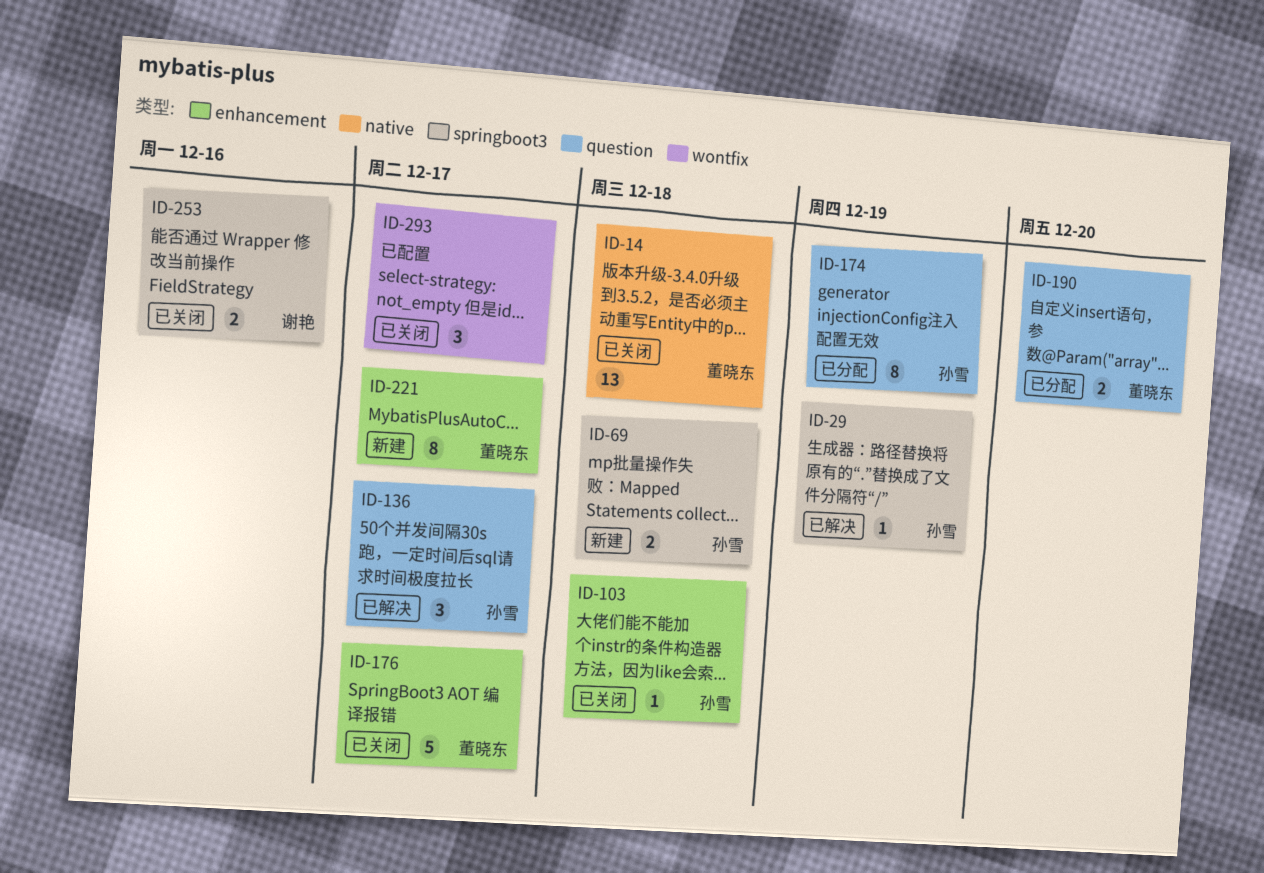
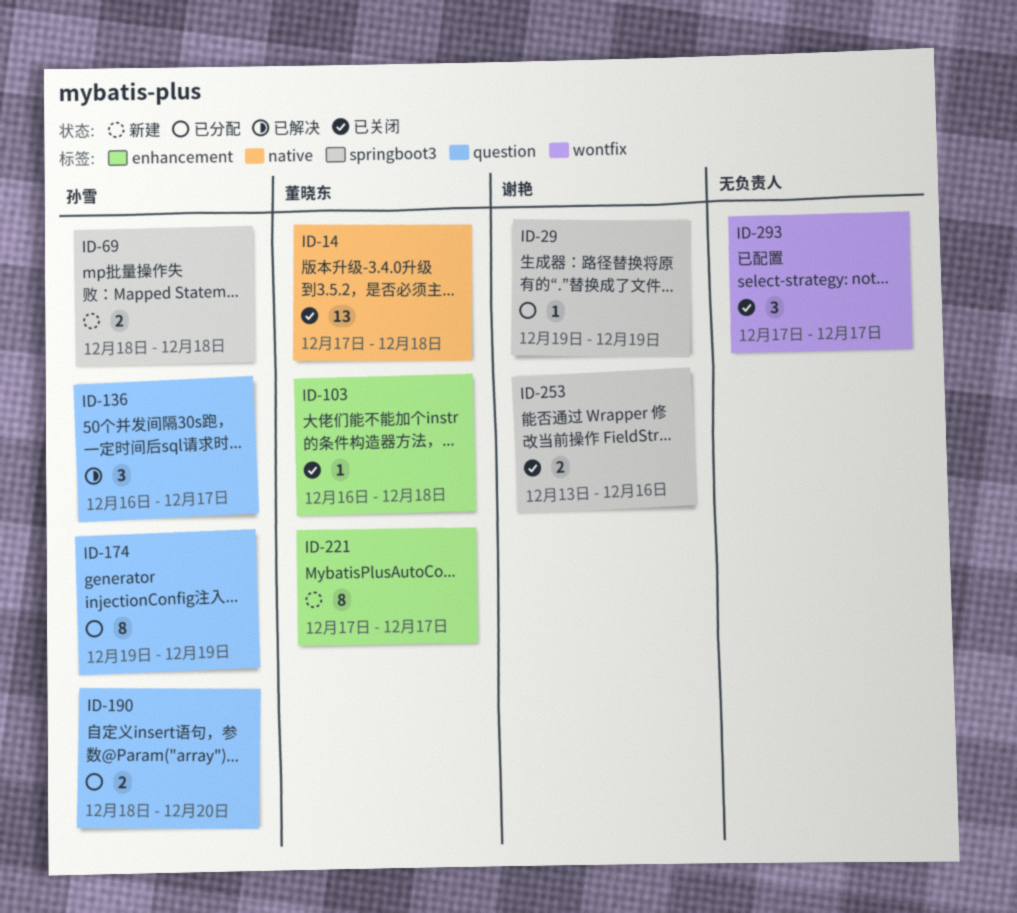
ID-29, status: 已解决 -> 已分配
ID-29, owner: 孙雪 -> 谢艳
ID-103, owner: 孙雪 -> 董晓东
ID-176: present -> none
ID-190, owner: 董晓东 -> 孙雪

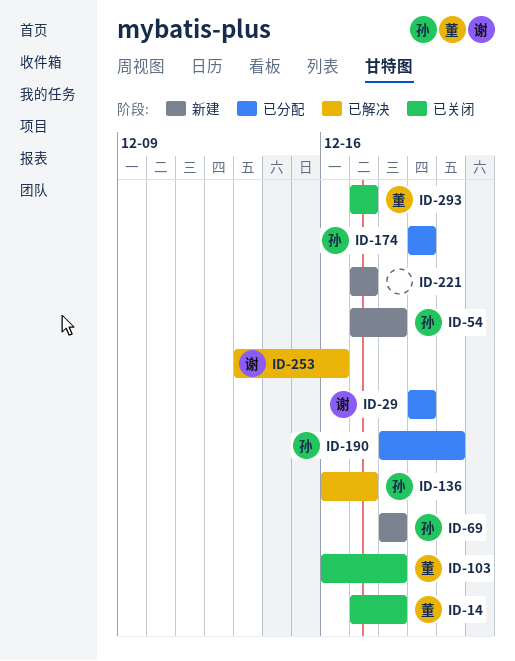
ID-54: none -> present
ID-221, owner: 董晓东 -> none
ID-253, status: 已关闭 -> 已解决
ID-293, owner: none -> 董晓东

